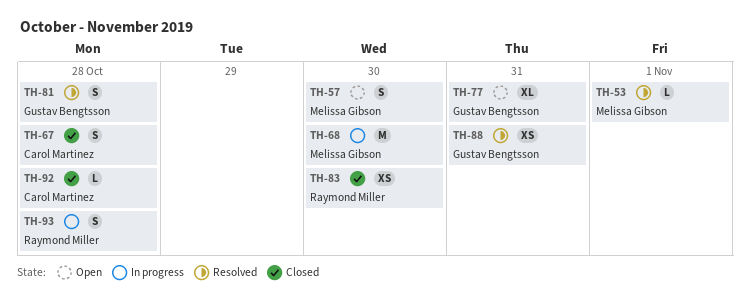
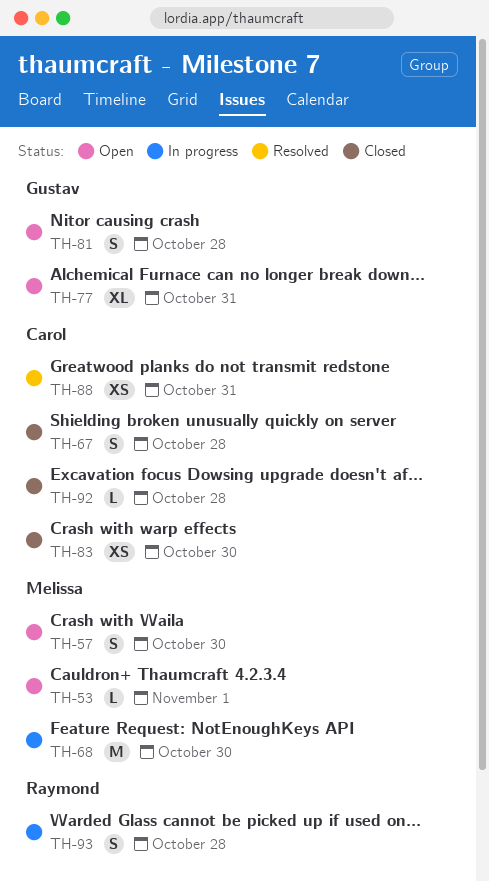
TH-53, status: Resolved -> Open
TH-81, status: Resolved -> Open
TH-83, owner: Raymond Miller -> Carol Martinez
TH-88, owner: Gustav Bengtsson -> Carol Martinez

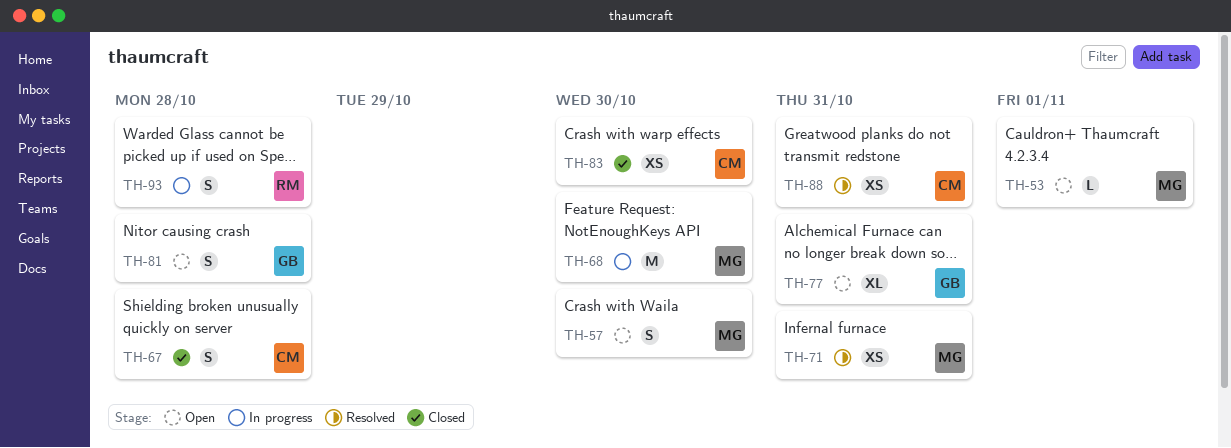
TH-71: none -> present
TH-92: present -> none

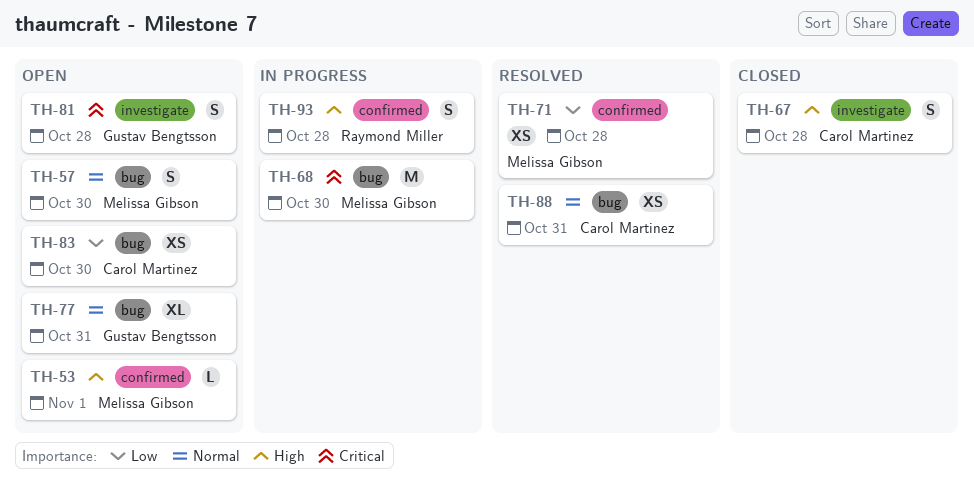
TH-71, due: Oct 31 -> Oct 28
TH-83, status: Closed -> Open

